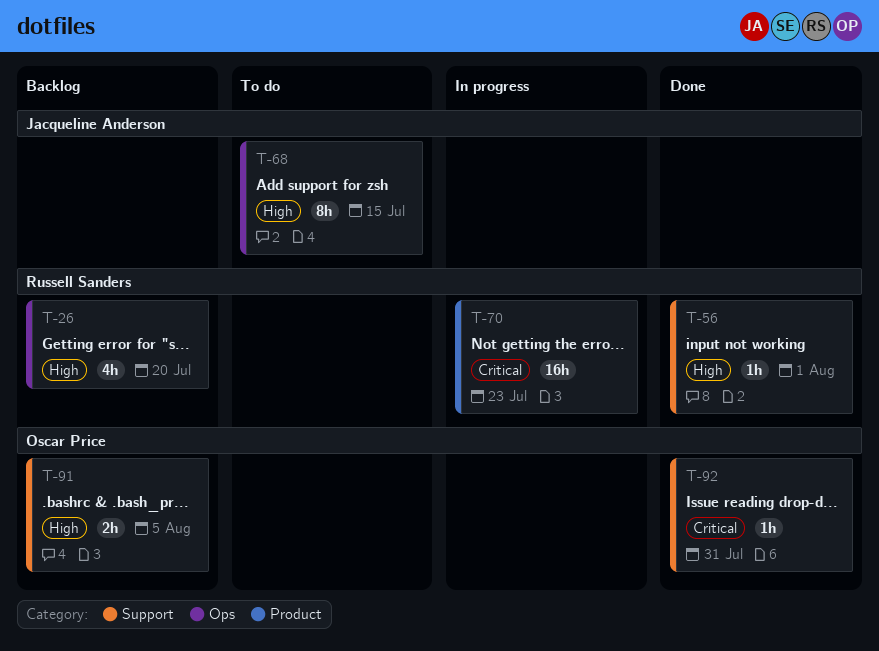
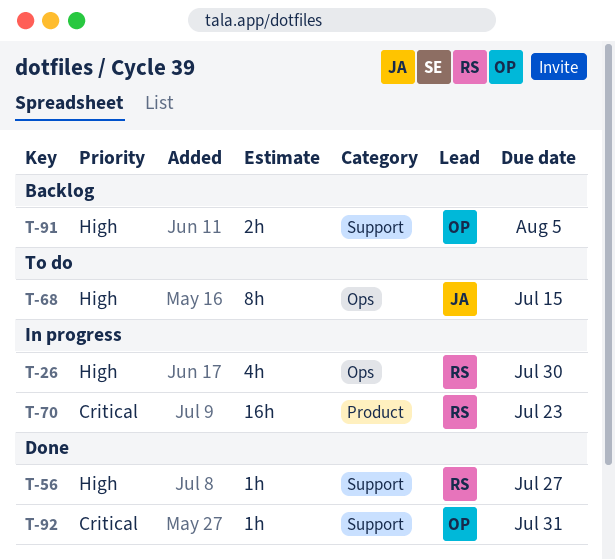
T-26, status: Backlog -> In progress
T-26, due: Jul 20 -> Jul 30
T-56, due: Aug 1 -> Jul 27

